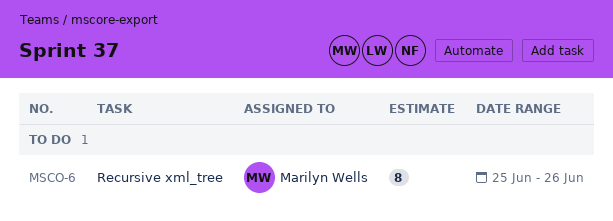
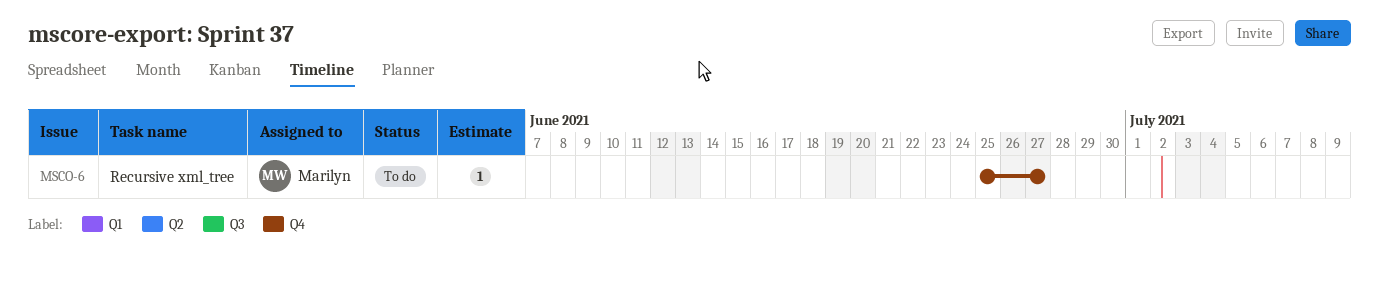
MSCO-6, estimate: 8 -> 1
MSCO-6, due: Jun 26 -> Jun 27

